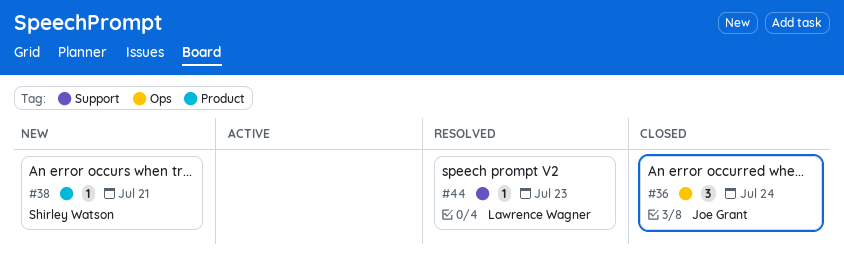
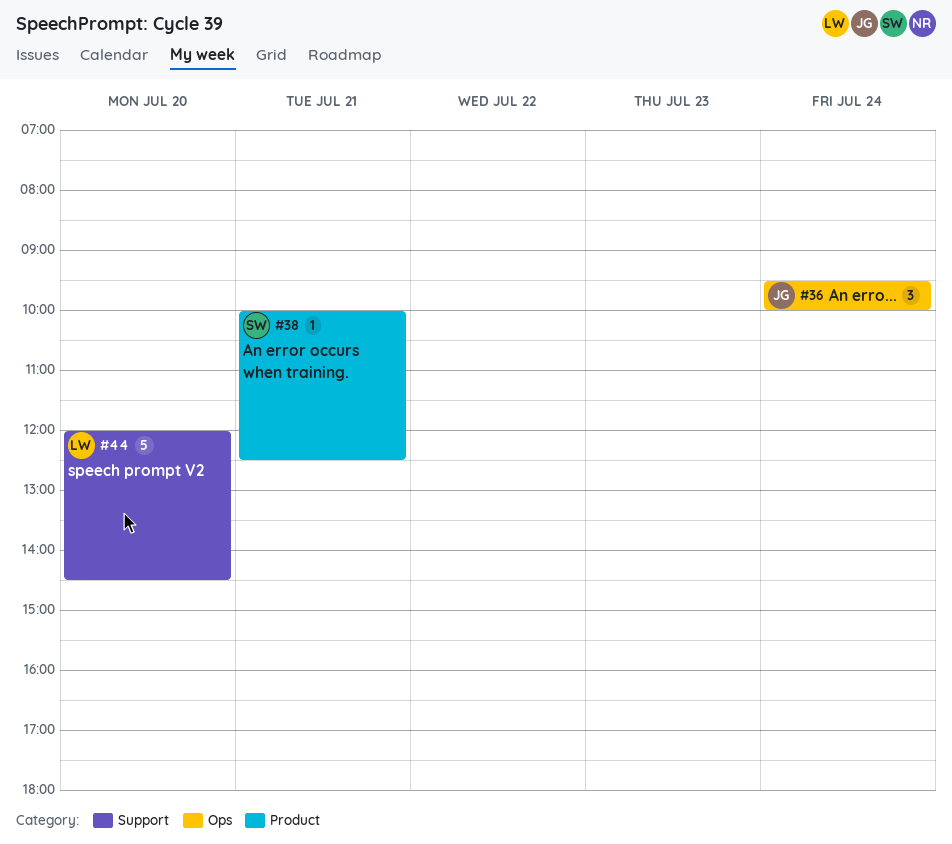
#44, estimate: 1 -> 5
#44, day: Jul 23 -> Jul 20

